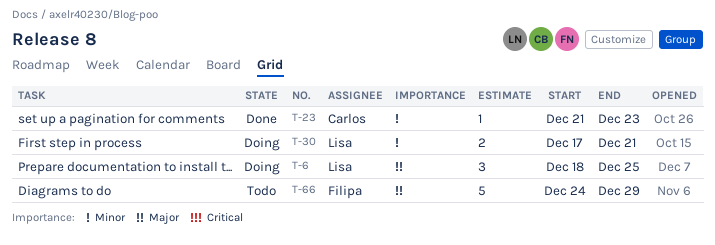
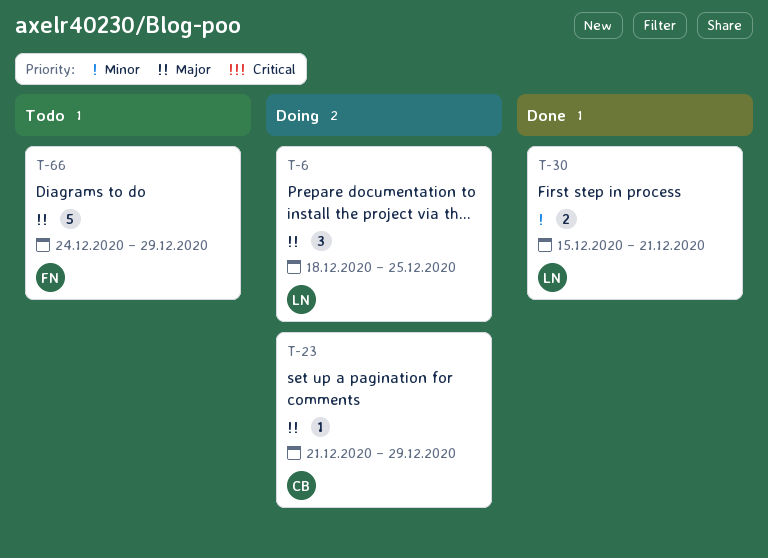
T-23, status: Done -> Doing
T-23, priority: Minor -> Major
T-23, due: Dec 23 -> Dec 29
T-30, status: Doing -> Done
T-30, start: Dec 17 -> Dec 15

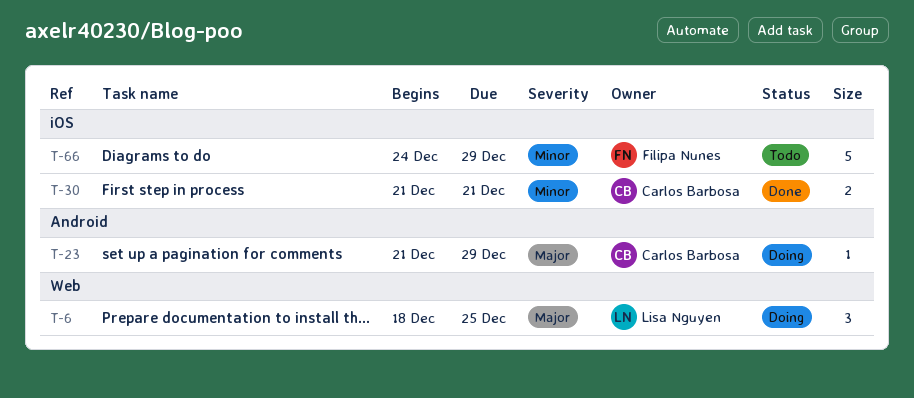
T-30, owner: Lisa Nguyen -> Carlos Barbosa
T-30, start: Dec 15 -> Dec 21
T-66, priority: Major -> Minor

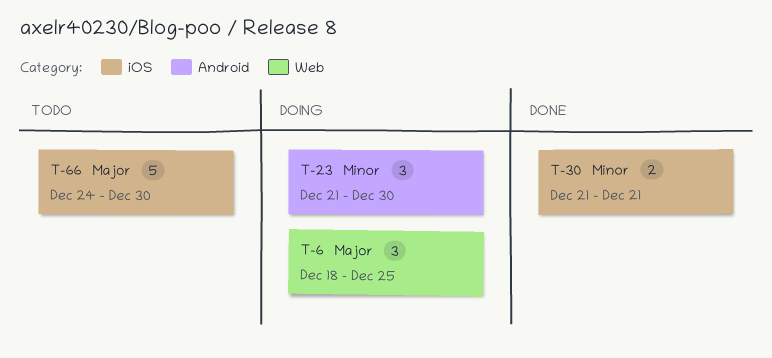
T-23, priority: Major -> Minor
T-23, estimate: 1 -> 3
T-23, due: Dec 29 -> Dec 30
T-66, priority: Minor -> Major
T-66, due: Dec 29 -> Dec 30

